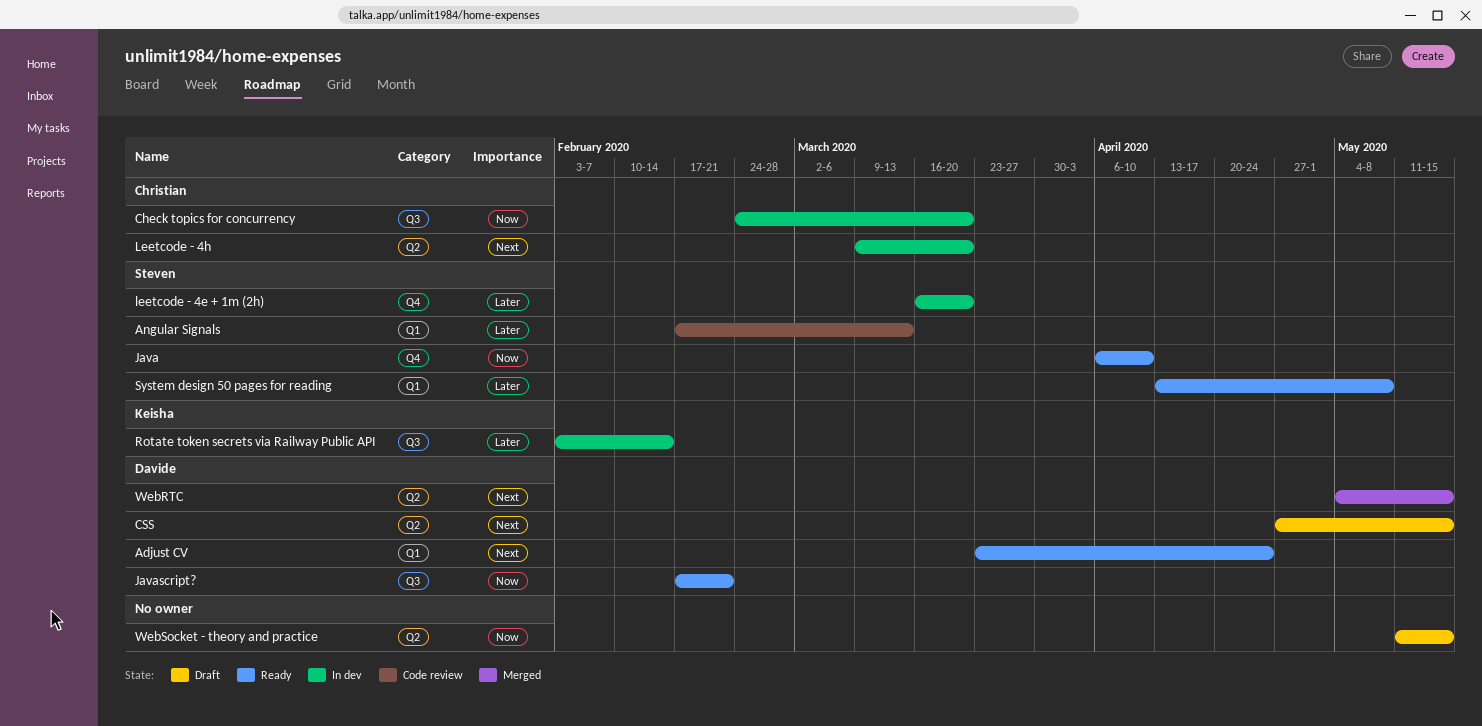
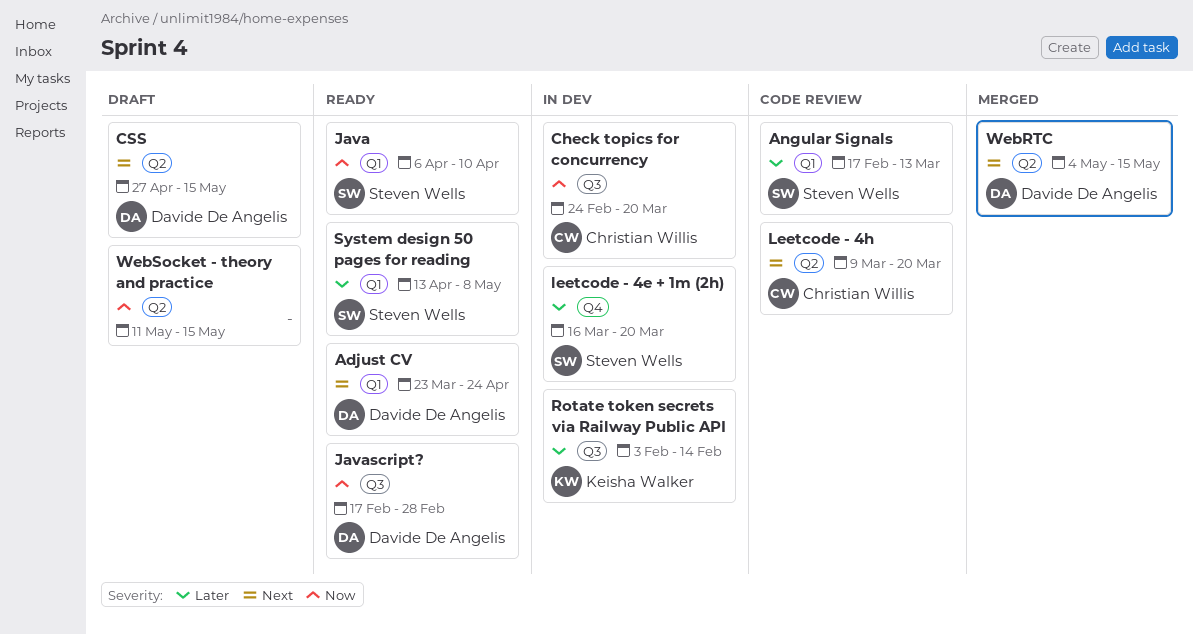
Java, label: Q4 -> Q1
Javascript?, due: Feb 21 -> Feb 28
Leetcode - 4h, status: In dev -> Code review

